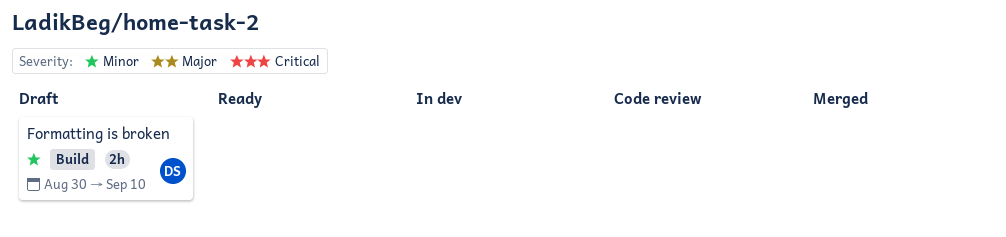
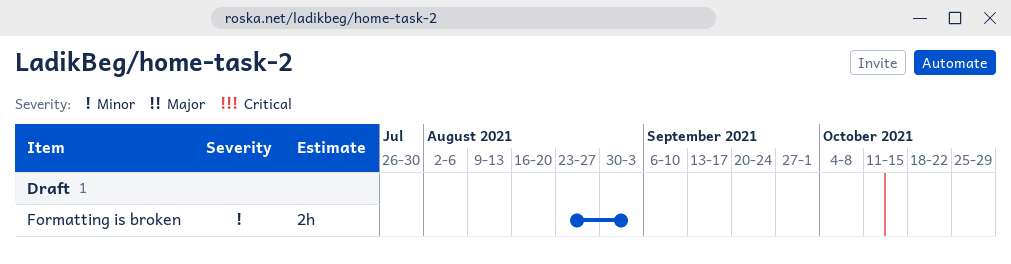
Formatting is broken, start: Aug 30 -> Aug 23
Formatting is broken, due: Sep 10 -> Sep 3

